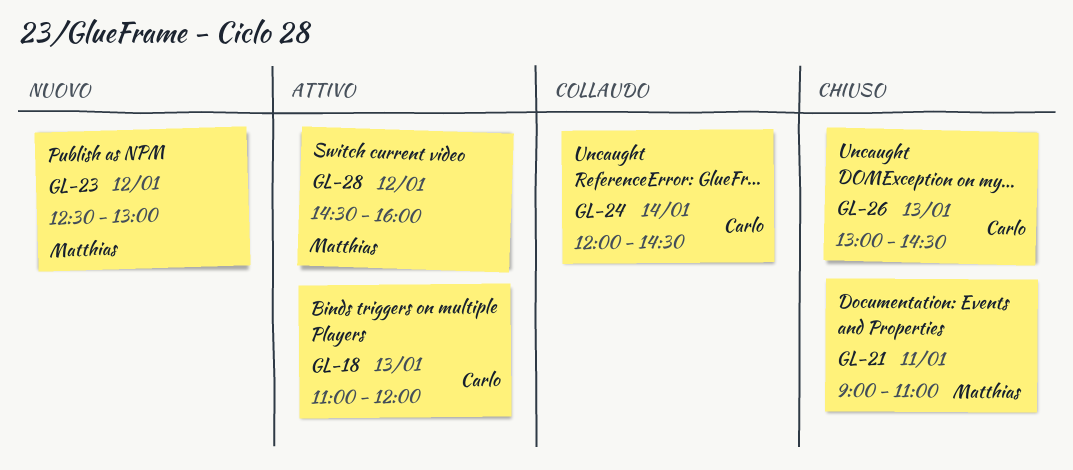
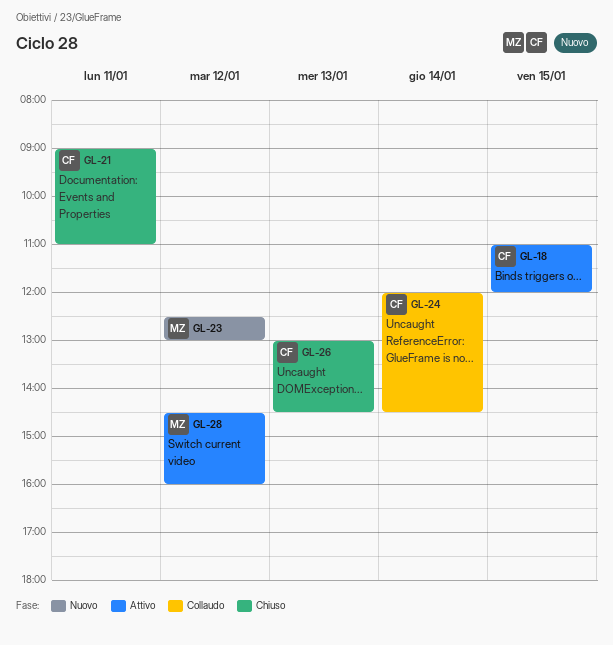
GL-18, day: Jan 13 -> Jan 15
GL-21, owner: Matthias -> Carlo

